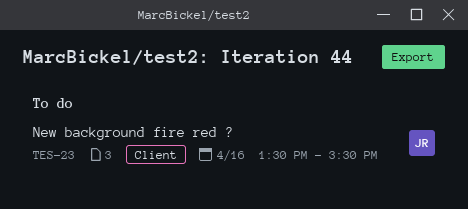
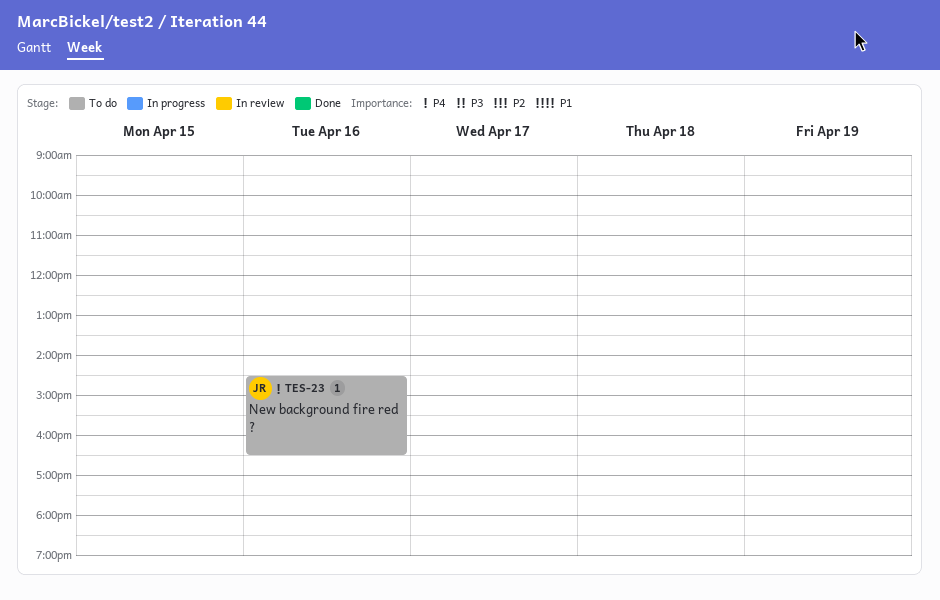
TES-23, begins: 13:30 -> 14:30
TES-23, ends: 15:30 -> 16:30

